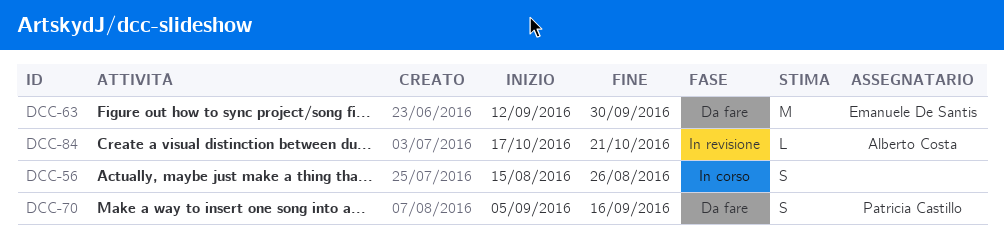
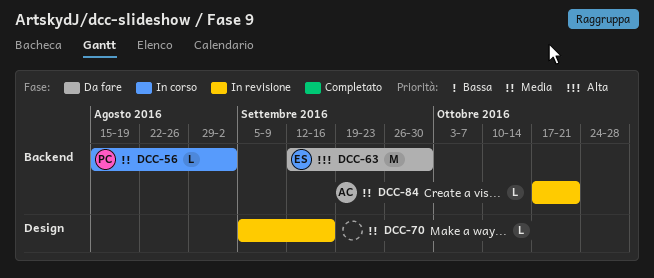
DCC-56, owner: none -> Patricia Castillo
DCC-56, estimate: S -> L
DCC-56, due: Aug 26 -> Sep 2
DCC-70, status: Da fare -> In revisione
DCC-70, owner: Patricia Castillo -> none
DCC-70, estimate: S -> L

